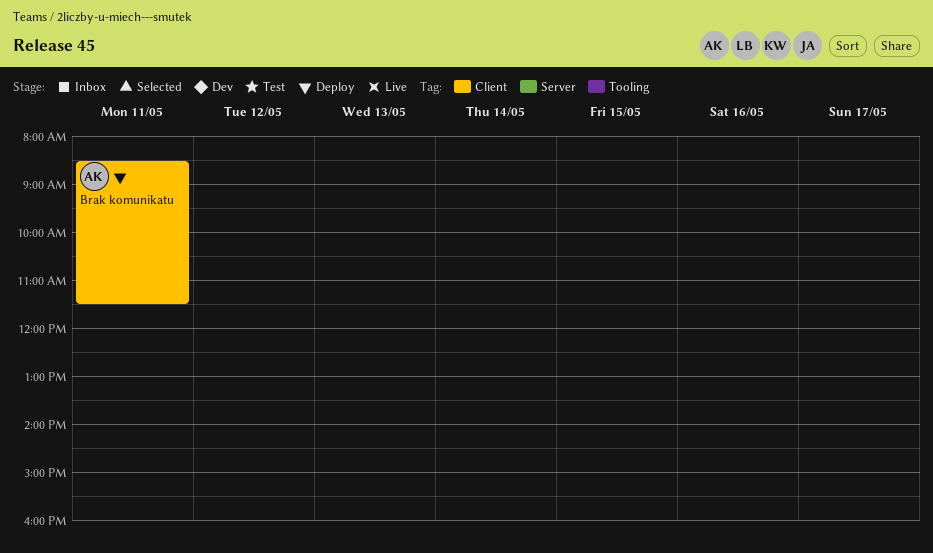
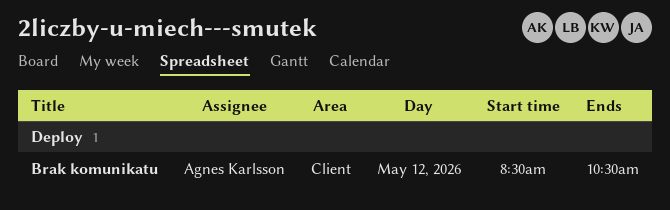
Brak komunikatu, day: May 11 -> May 12
Brak komunikatu, ends: 11:30 -> 10:30

